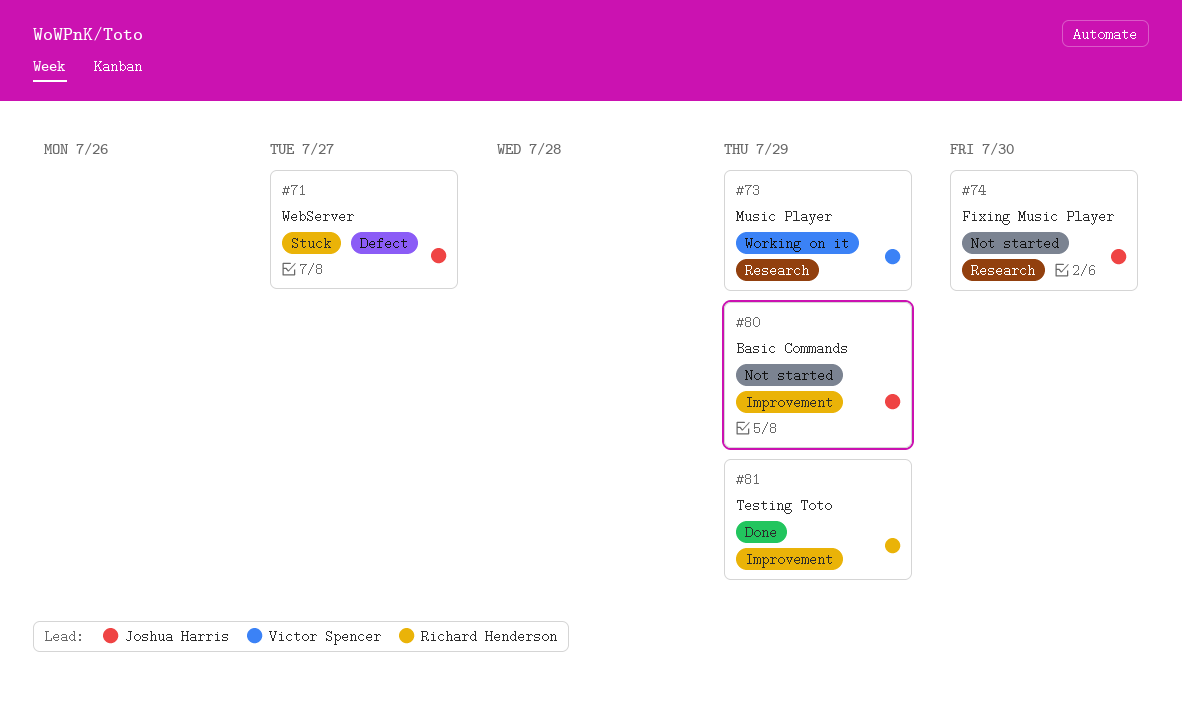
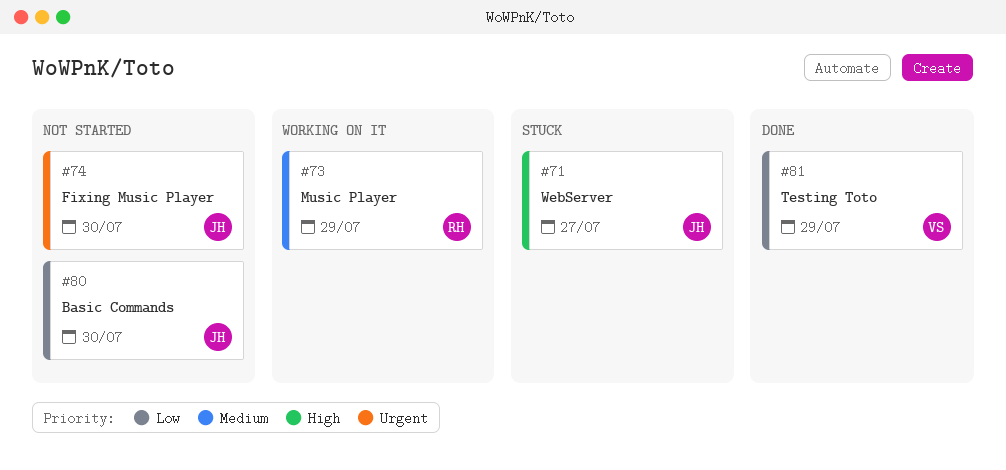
#73, owner: Victor Spencer -> Richard Henderson
#80, due: Jul 29 -> Jul 30
#81, owner: Richard Henderson -> Victor Spencer

